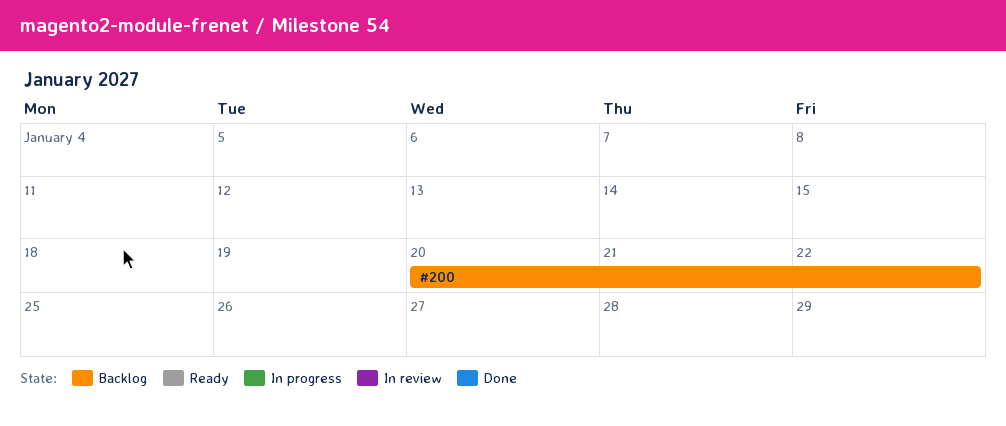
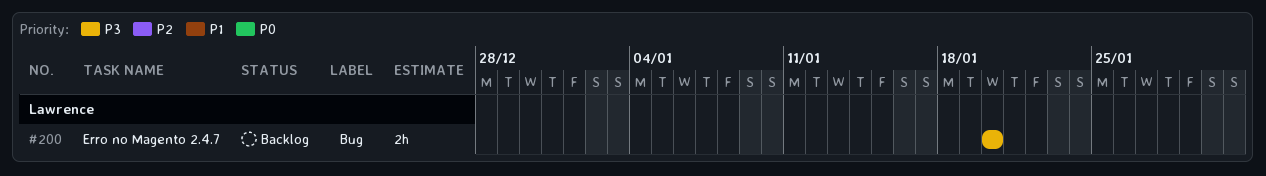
#200, due: Jan 22 -> Jan 20

